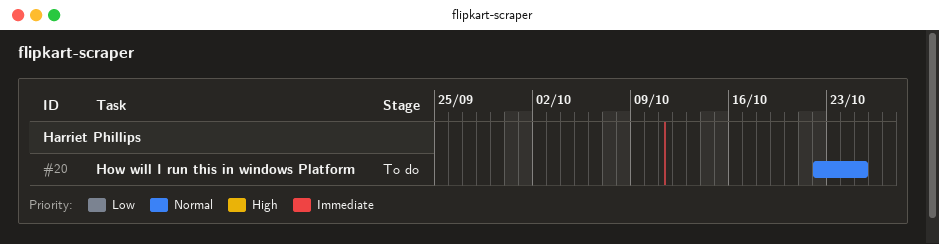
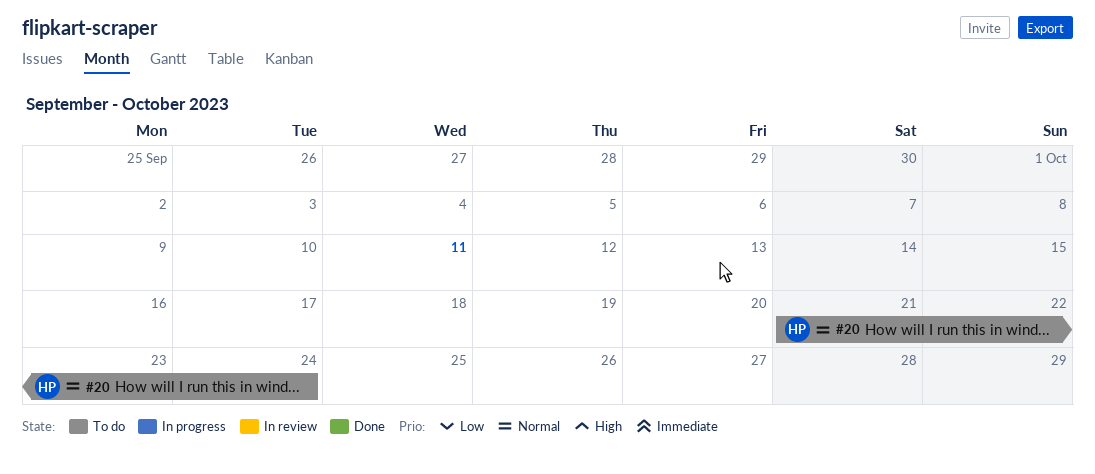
#20, start: Oct 22 -> Oct 21
#20, due: Oct 25 -> Oct 24

